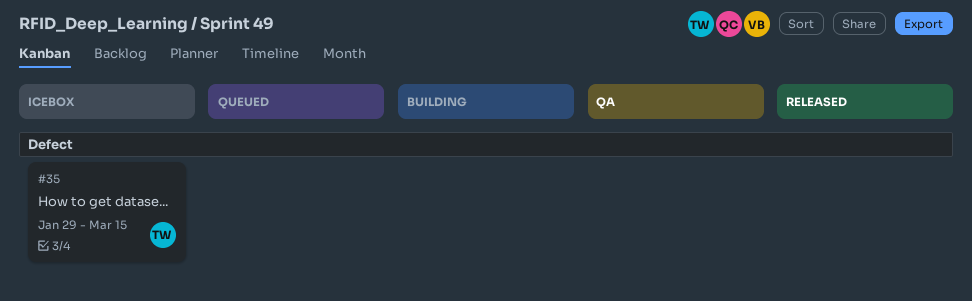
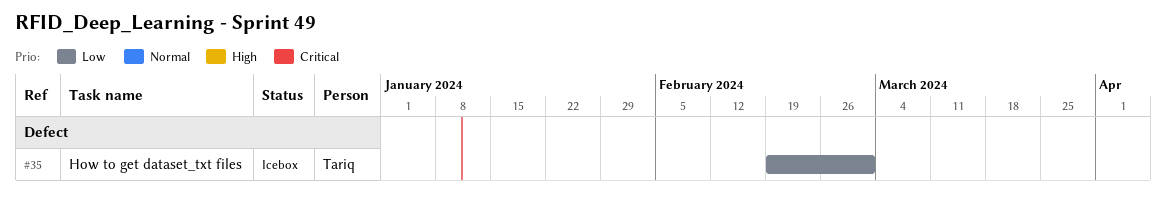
#35, start: Jan 29 -> Feb 19
#35, due: Mar 15 -> Mar 1

